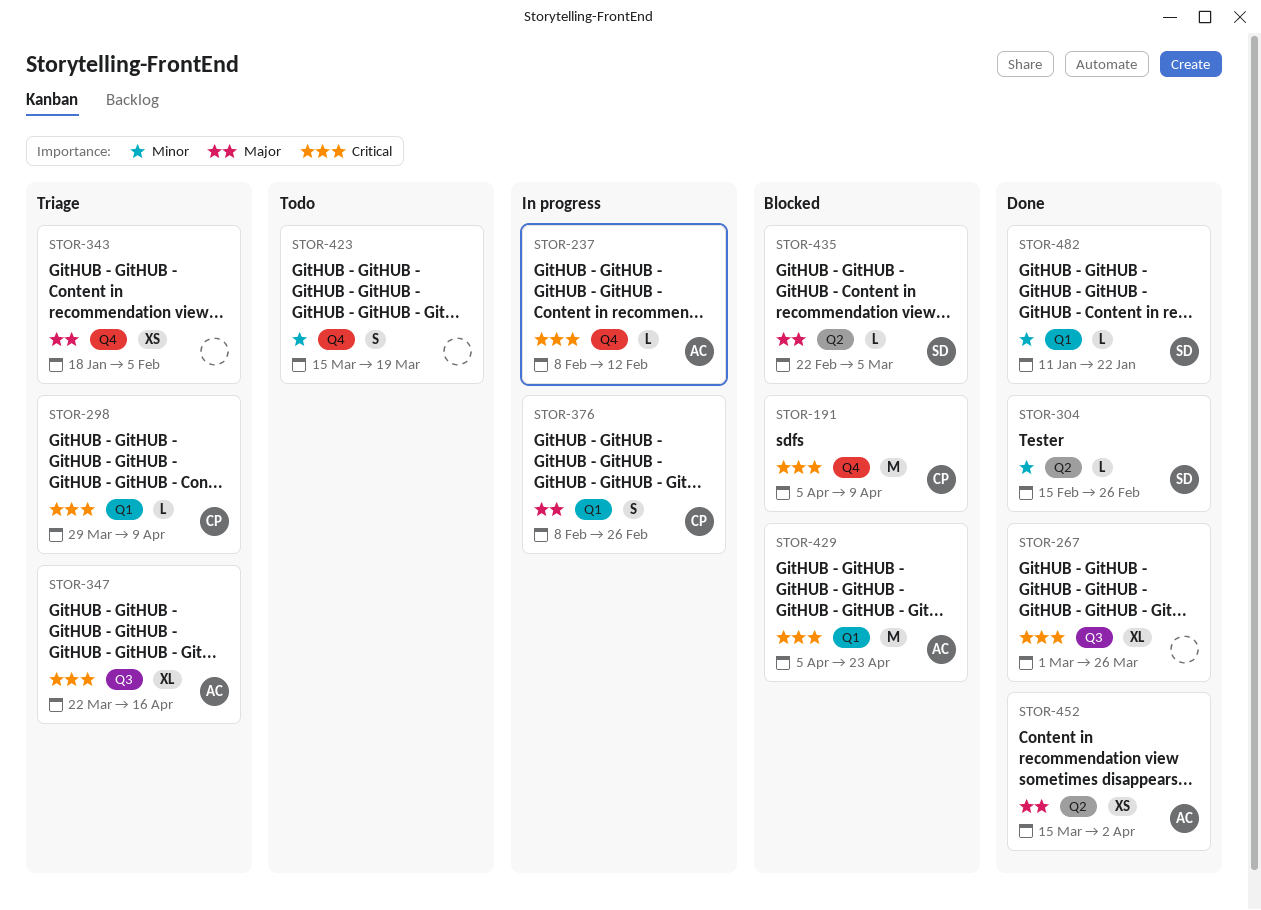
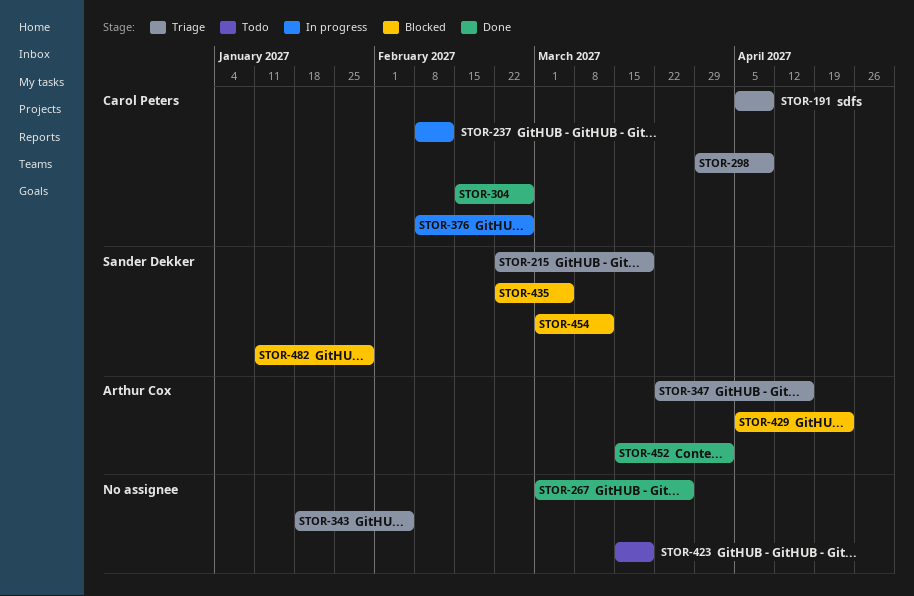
STOR-191, status: Blocked -> Triage
STOR-215: none -> present
STOR-237, owner: Arthur Cox -> Carol Peters
STOR-304, owner: Sander Dekker -> Carol Peters
STOR-454: none -> present
STOR-482, status: Done -> Blocked
STOR-482, due: Jan 22 -> Jan 29

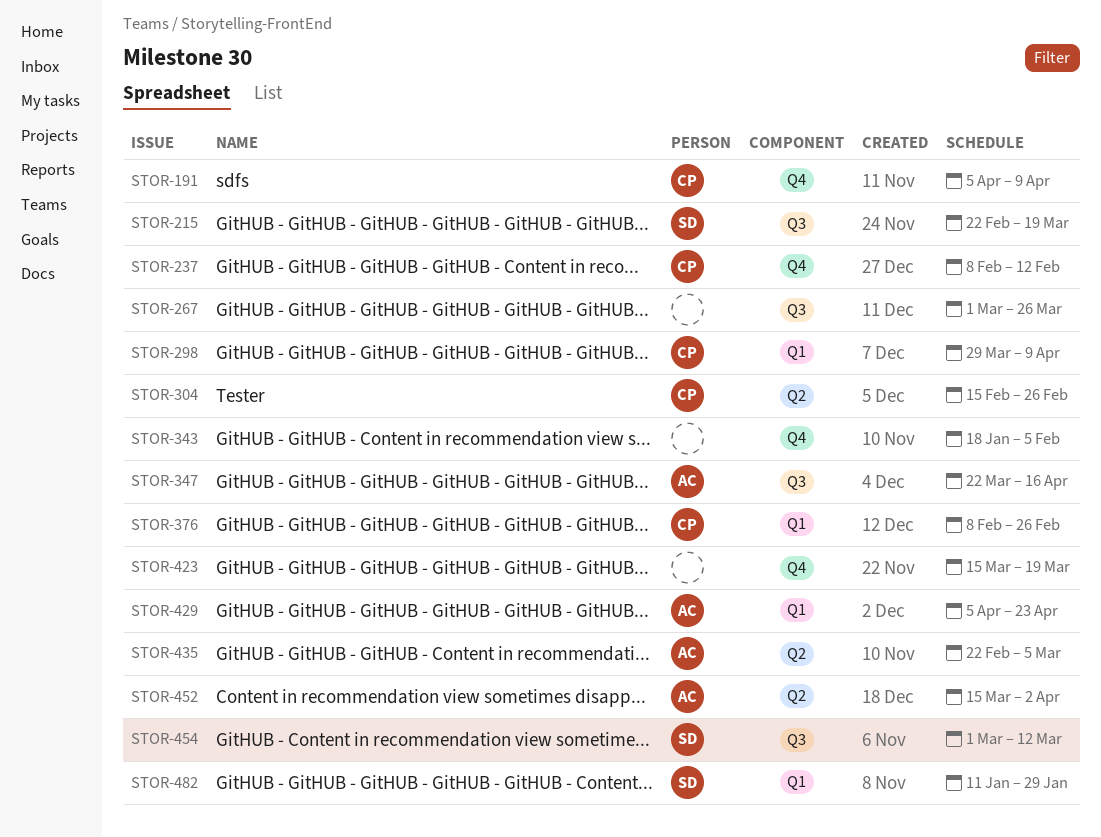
STOR-435, owner: Sander Dekker -> Arthur Cox

